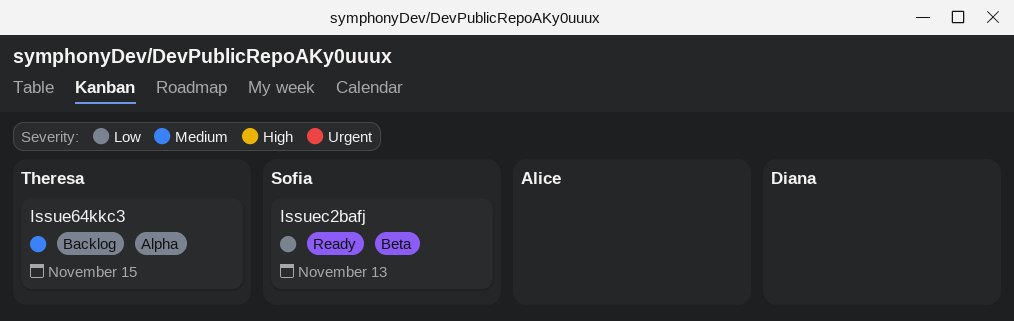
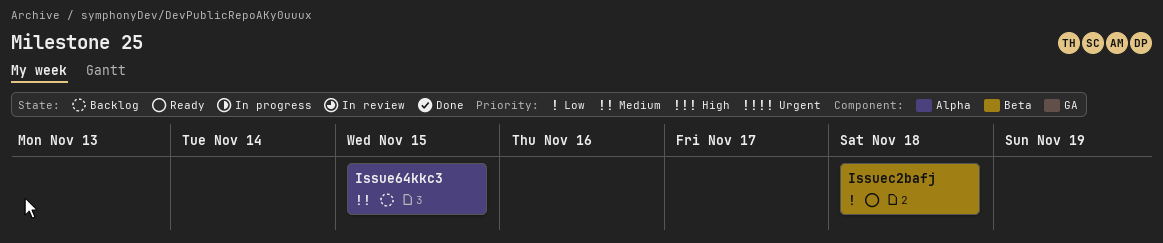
Issuec2bafj, due: Nov 13 -> Nov 18

